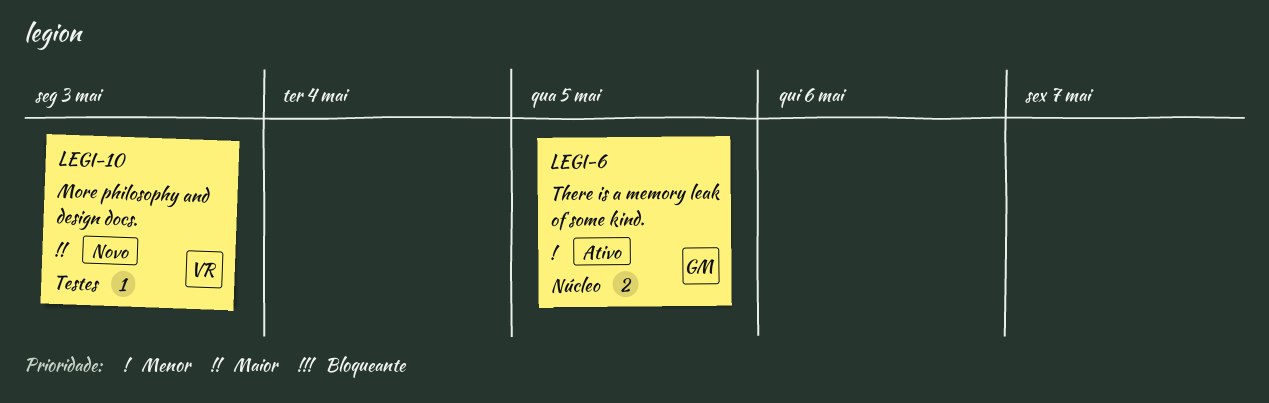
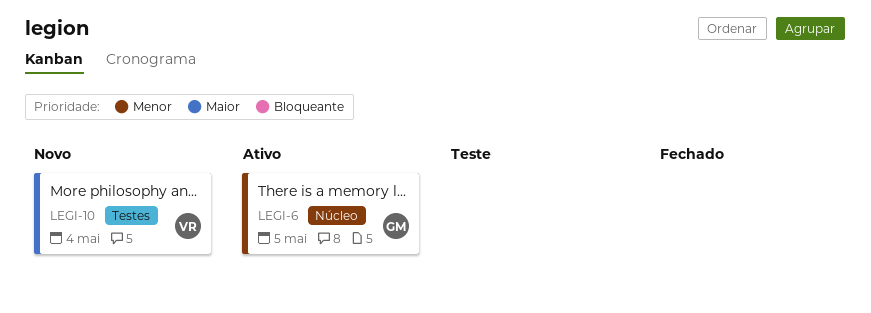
LEGI-10, due: May 3 -> May 4

